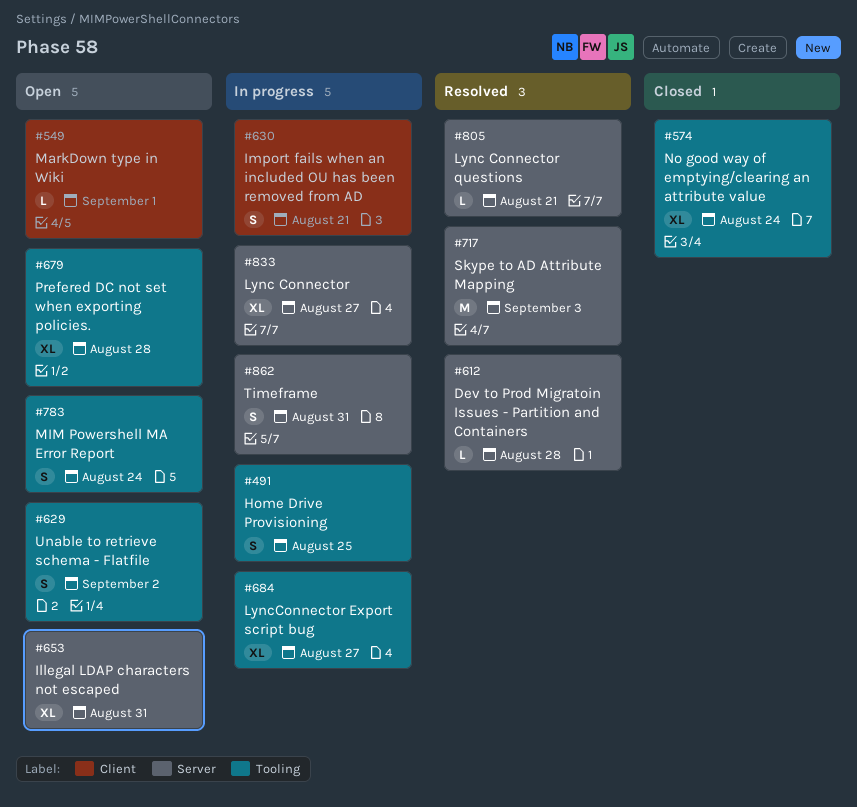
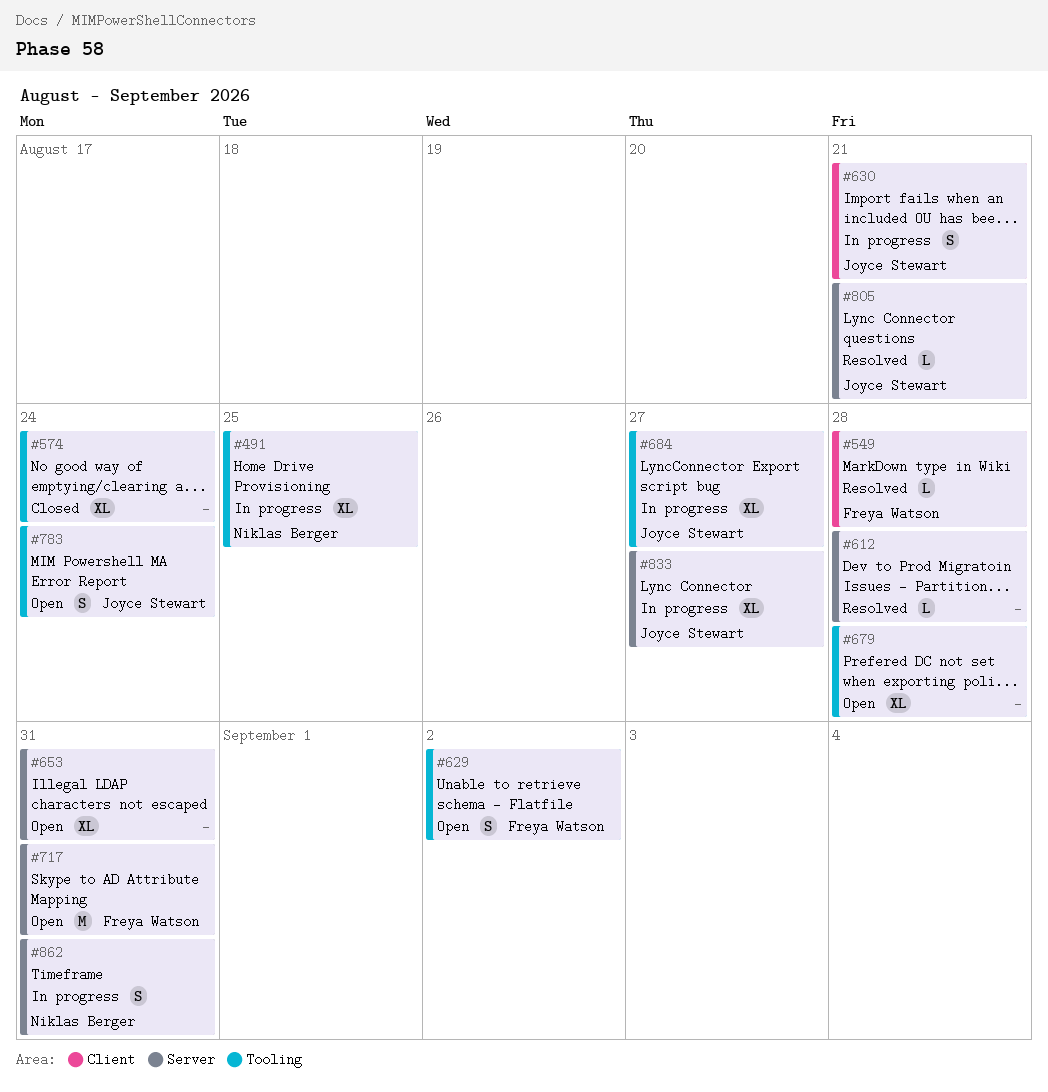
#491, estimate: S -> XL
#549, status: Open -> Resolved
#549, due: Sep 1 -> Aug 28
#717, status: Resolved -> Open
#717, due: Sep 3 -> Aug 31

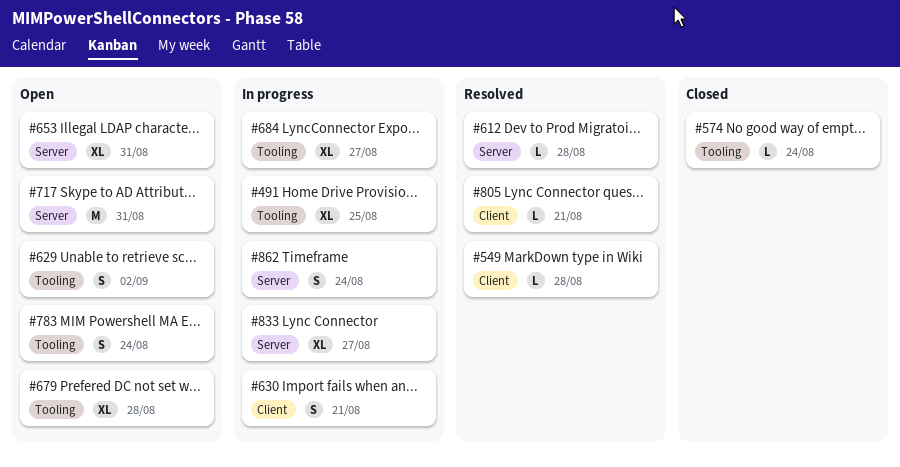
#574, estimate: XL -> L
#805, label: Server -> Client
#862, due: Aug 31 -> Aug 24

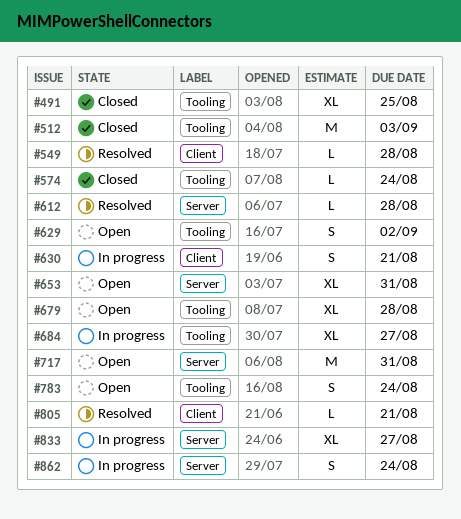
#491, status: In progress -> Closed
#512: none -> present

